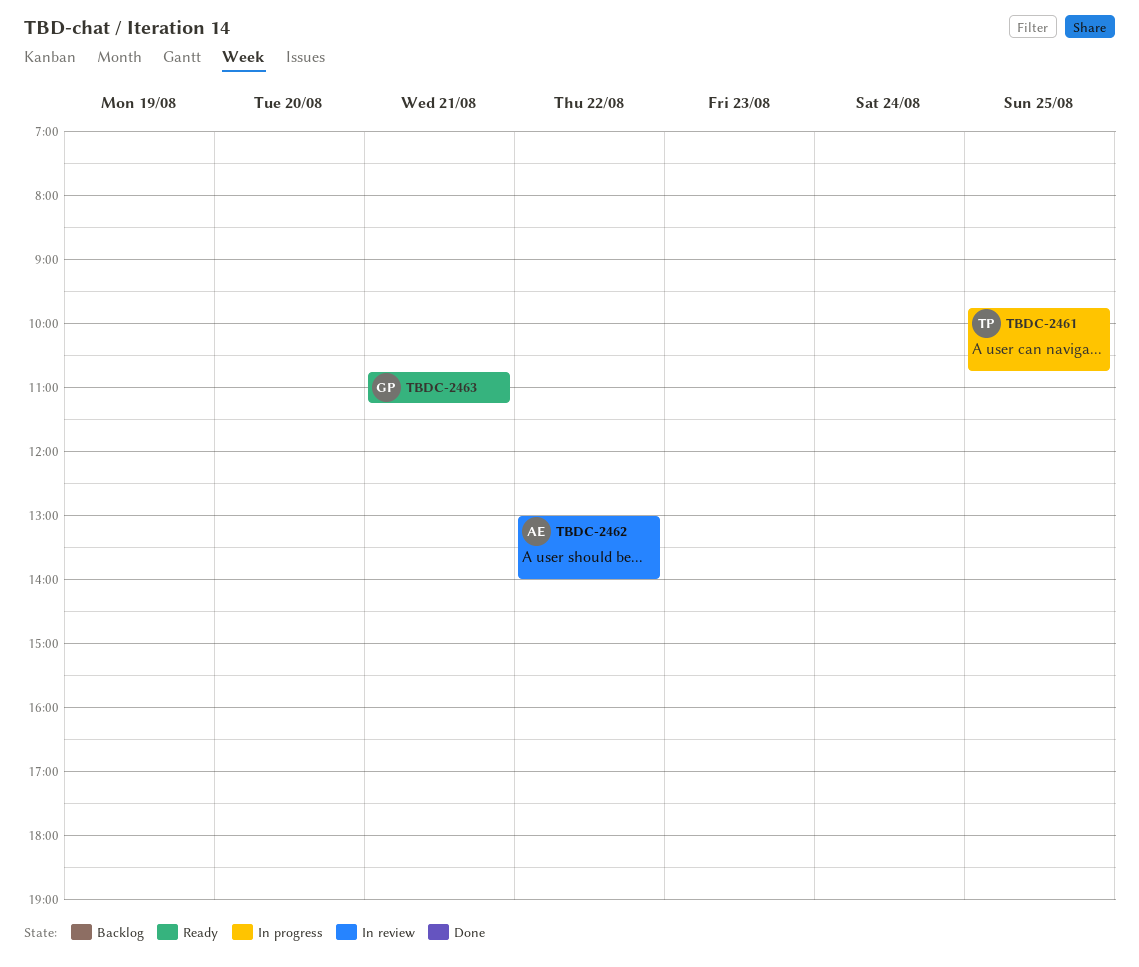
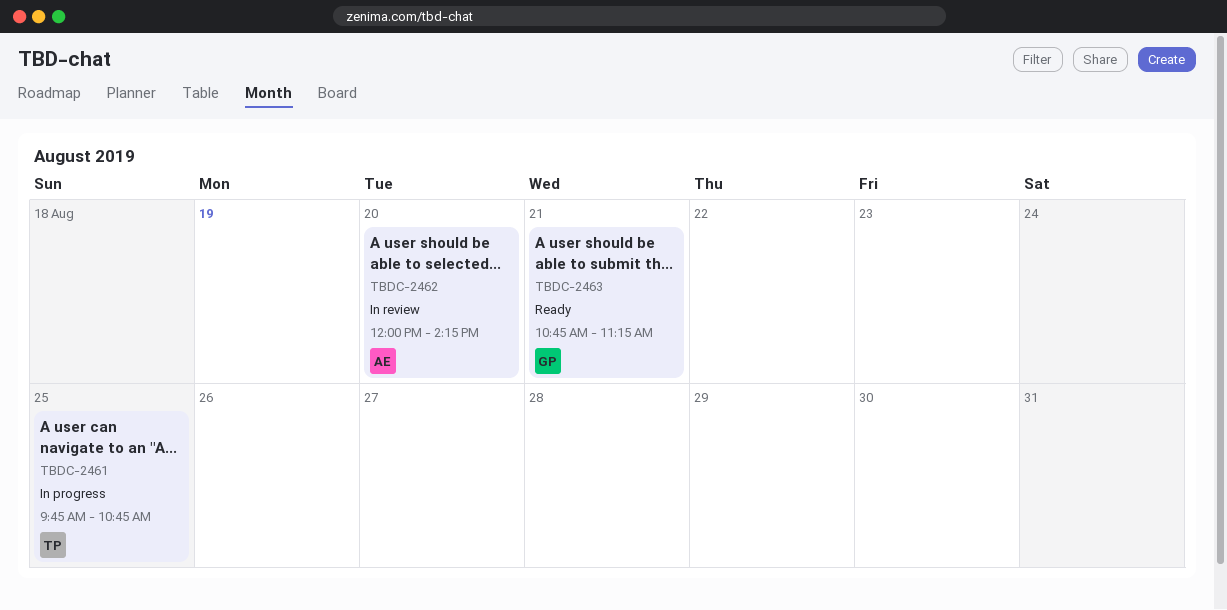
TBDC-2462, day: Aug 22 -> Aug 20
TBDC-2462, begins: 13:00 -> 12:00
TBDC-2462, ends: 14:00 -> 14:15

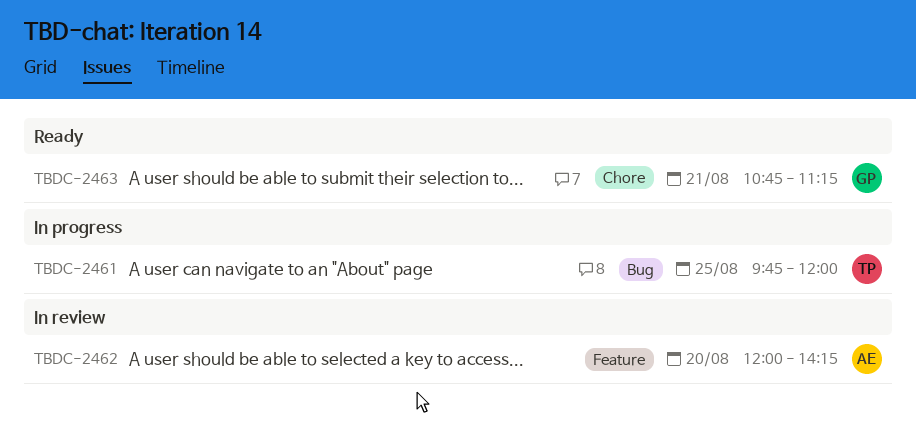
TBDC-2461, ends: 10:45 -> 12:00

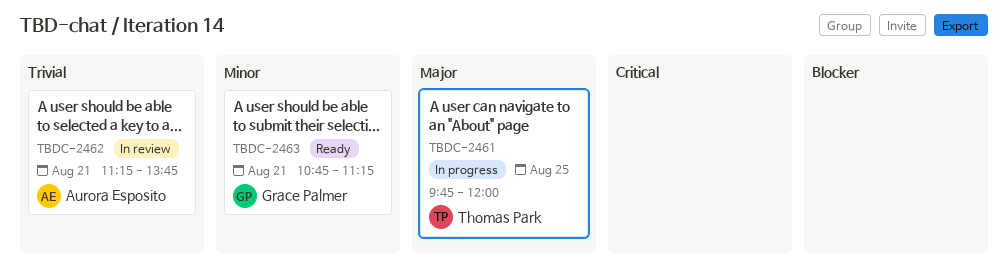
TBDC-2462, day: Aug 20 -> Aug 21
TBDC-2462, begins: 12:00 -> 11:15
TBDC-2462, ends: 14:15 -> 13:45

